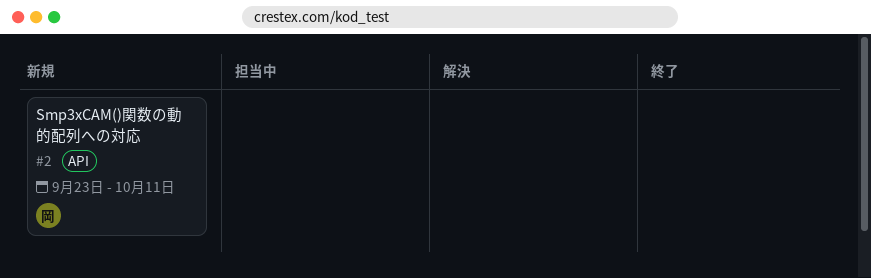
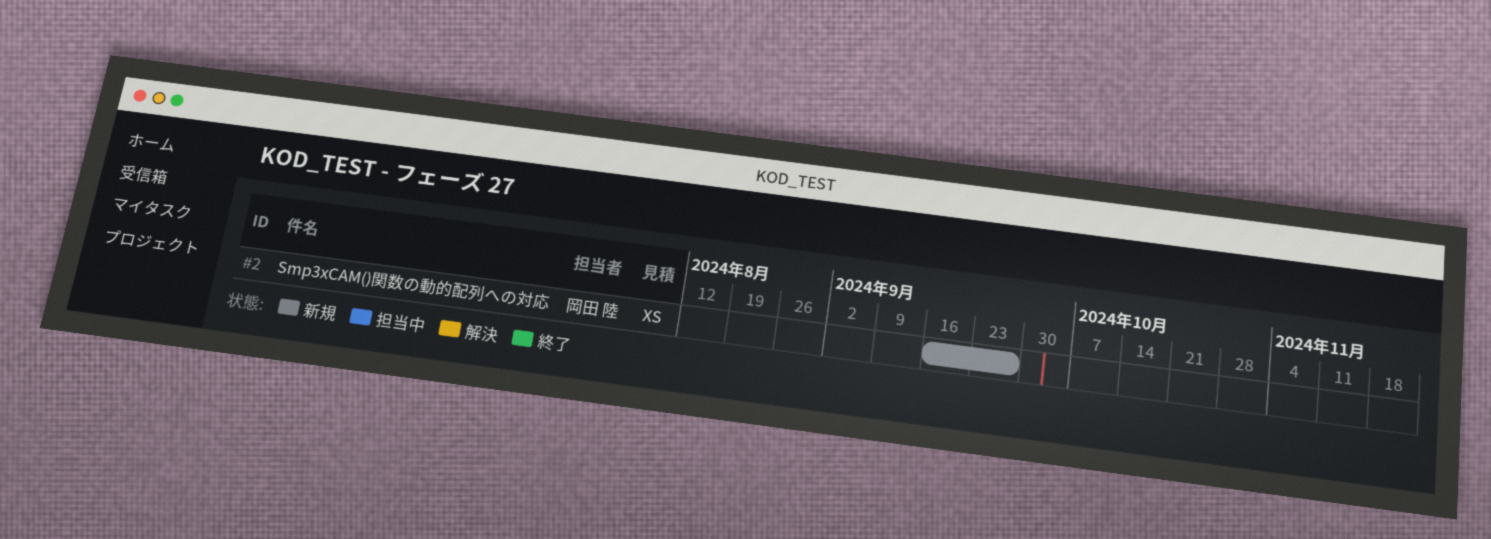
#2, start: Sep 23 -> Sep 16
#2, due: Oct 11 -> Sep 27

